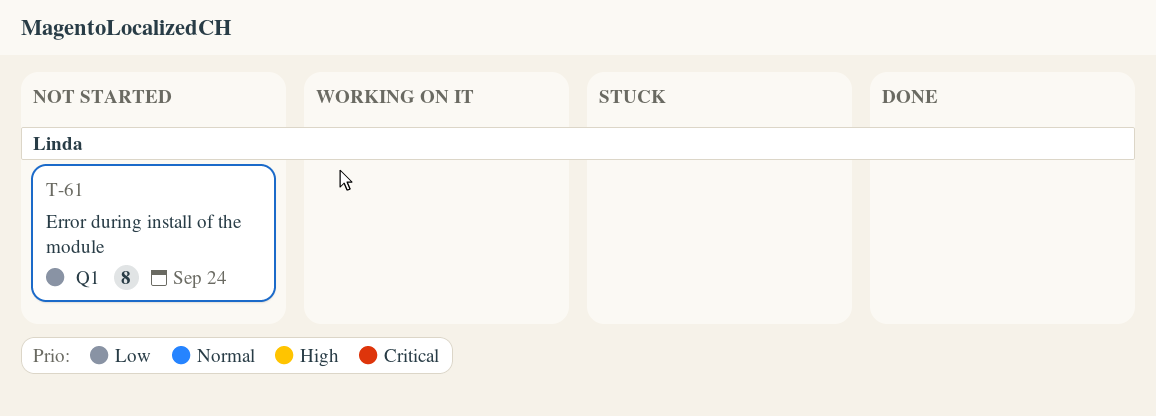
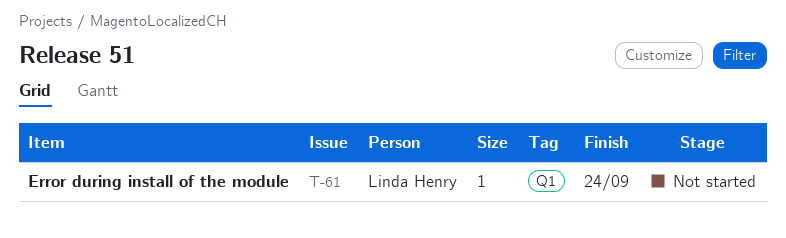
T-61, estimate: 8 -> 1

